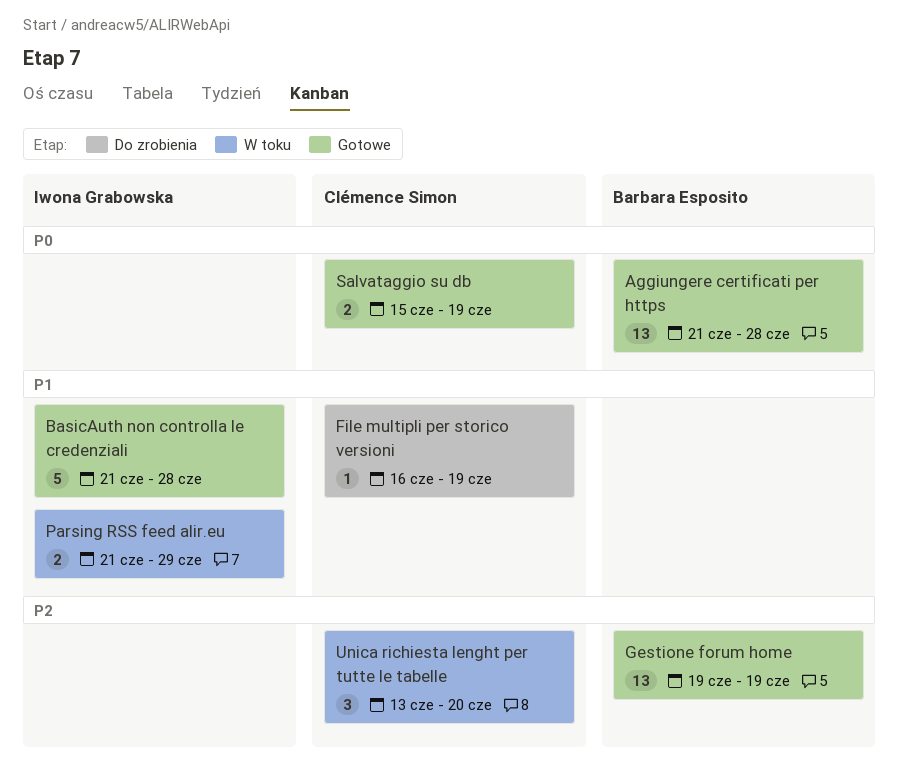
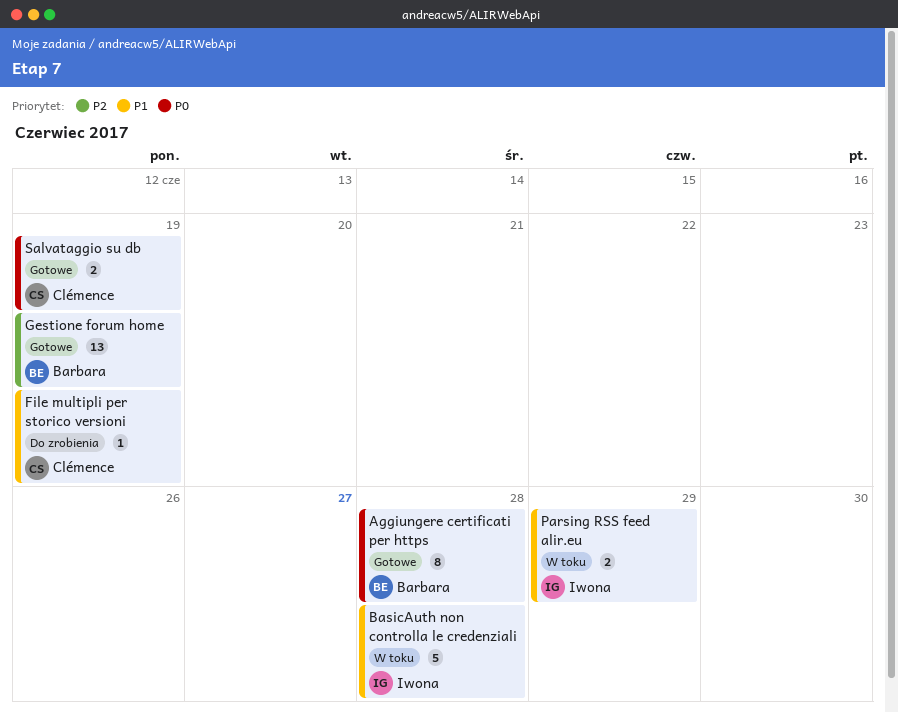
Aggiungere certificati per https, estimate: 13 -> 8
BasicAuth non controlla le credenziali, status: Gotowe -> W toku
Unica richiesta lenght per tutte le tabelle: present -> none

